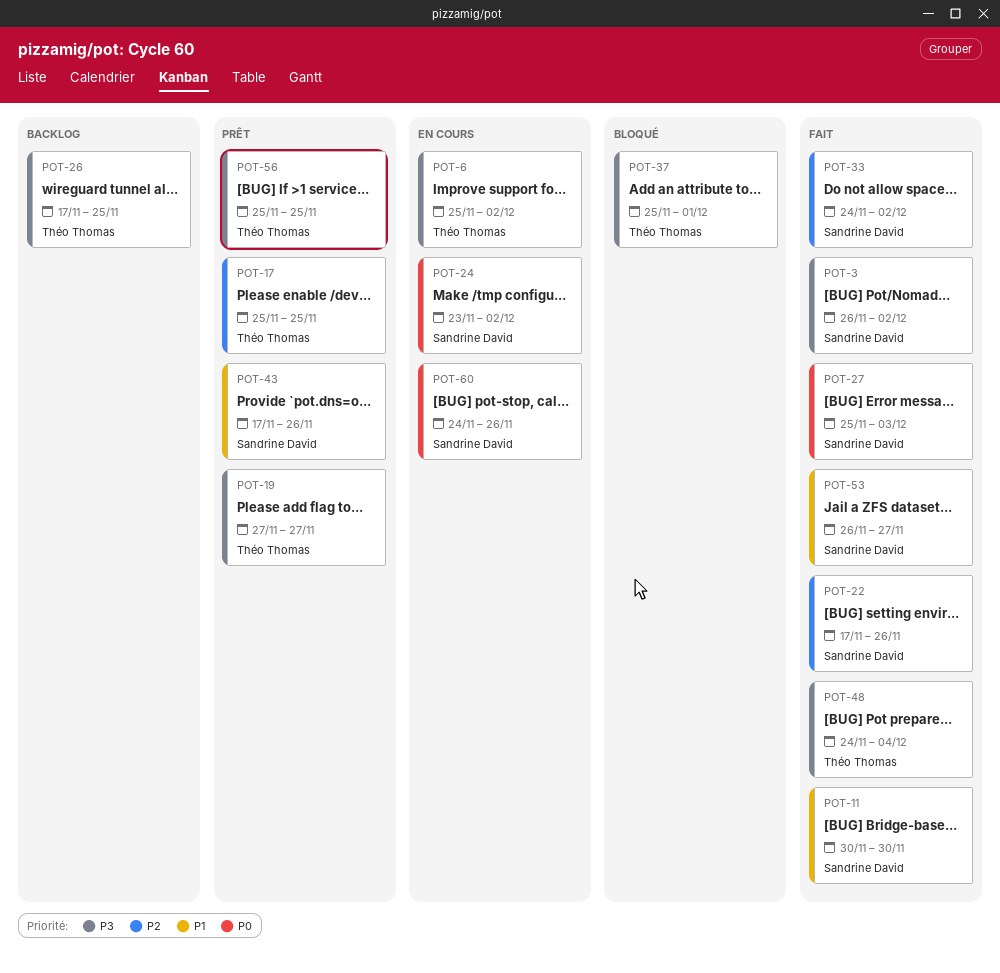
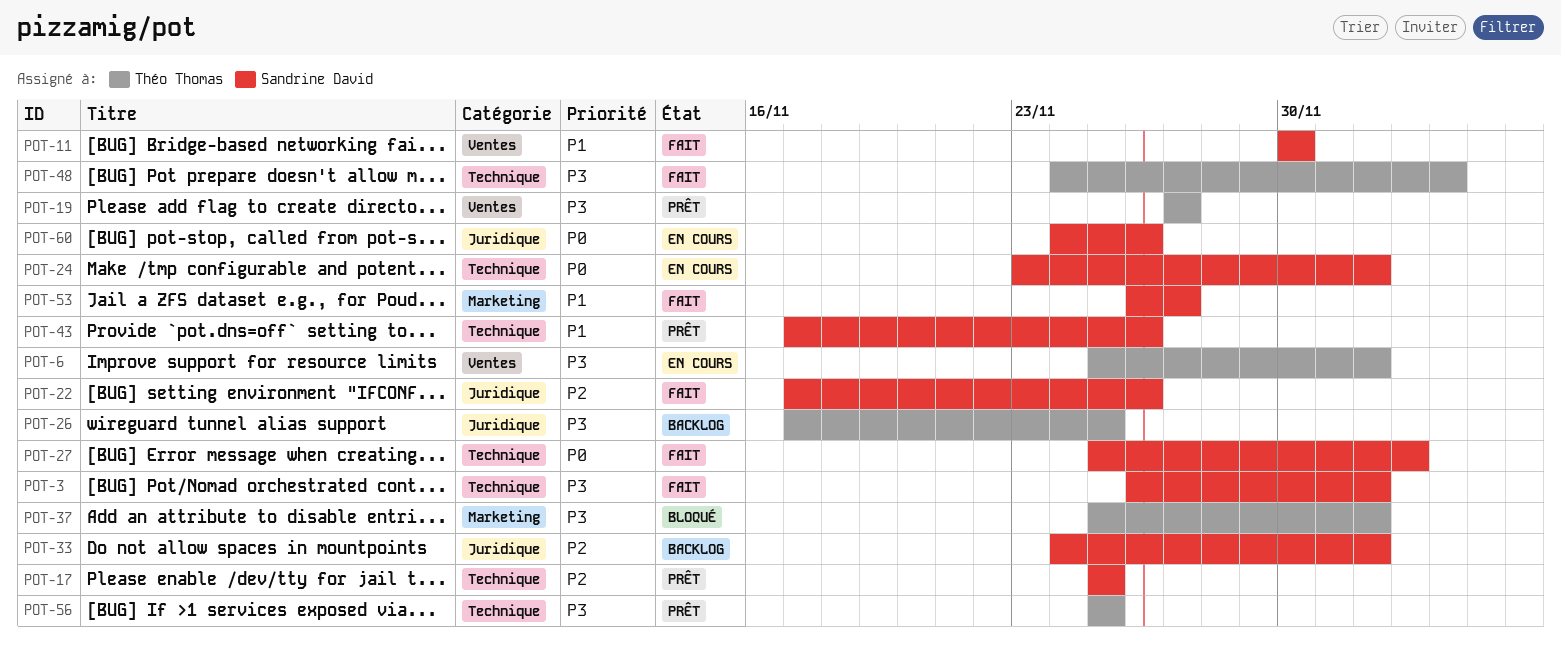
POT-17, owner: Théo Thomas -> Sandrine David
POT-33, status: Fait -> Backlog
POT-37, due: Dec 1 -> Dec 2

